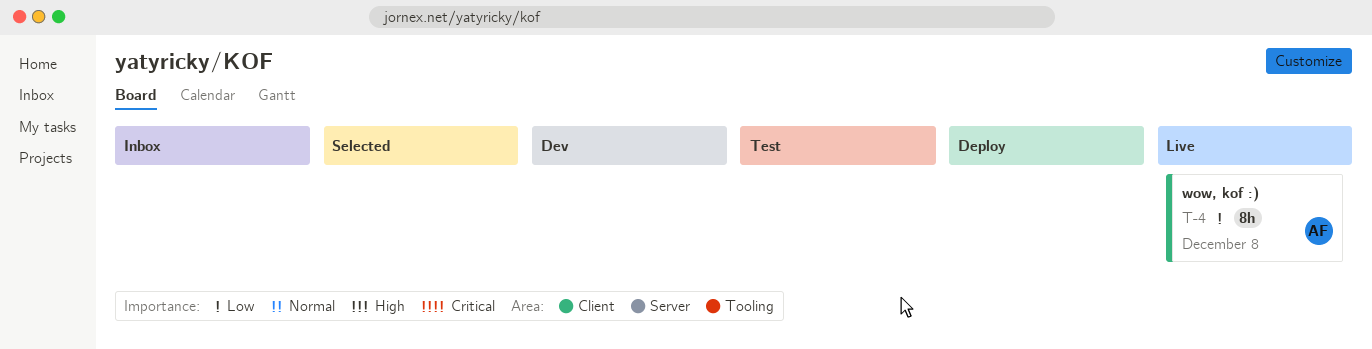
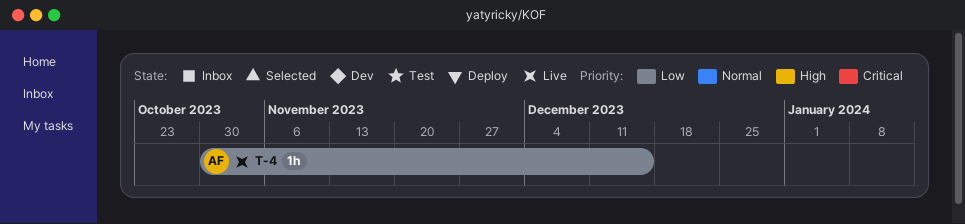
T-4, estimate: 8h -> 1h
T-4, due: Dec 8 -> Dec 15

